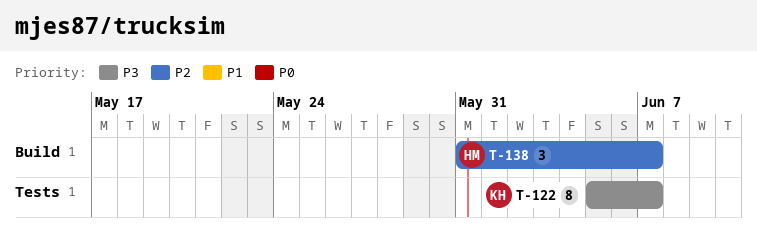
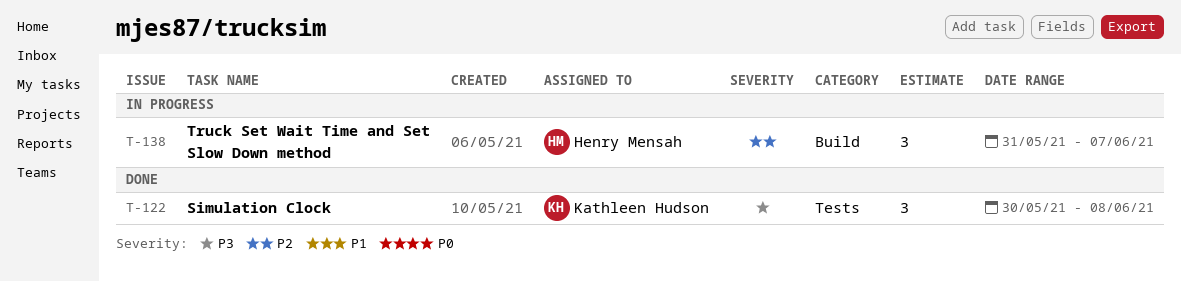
T-122, estimate: 8 -> 3
T-122, start: Jun 5 -> May 30
T-122, due: Jun 7 -> Jun 8

